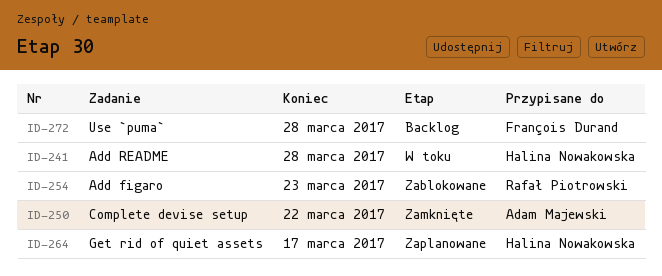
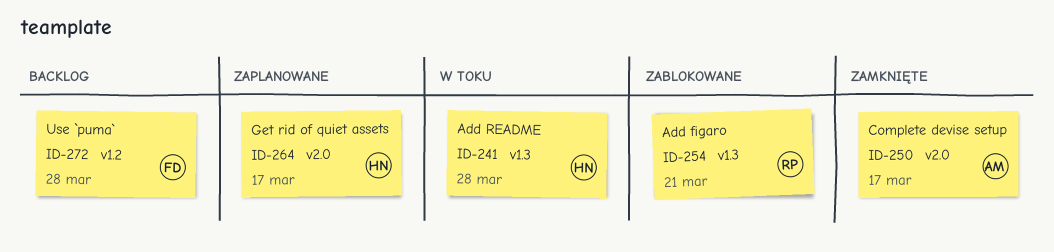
ID-250, due: Mar 22 -> Mar 17
ID-254, due: Mar 23 -> Mar 21

